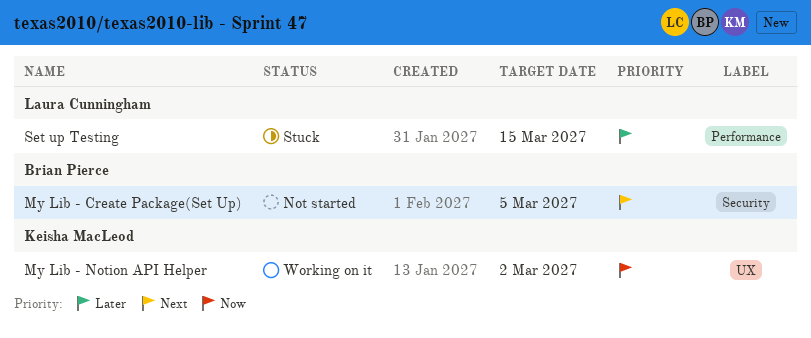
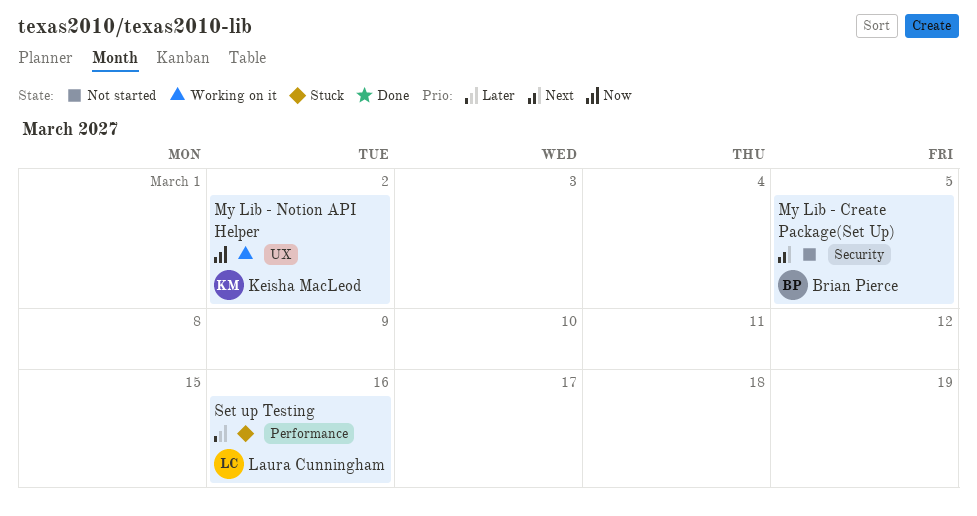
Set up Testing, due: Mar 15 -> Mar 16

